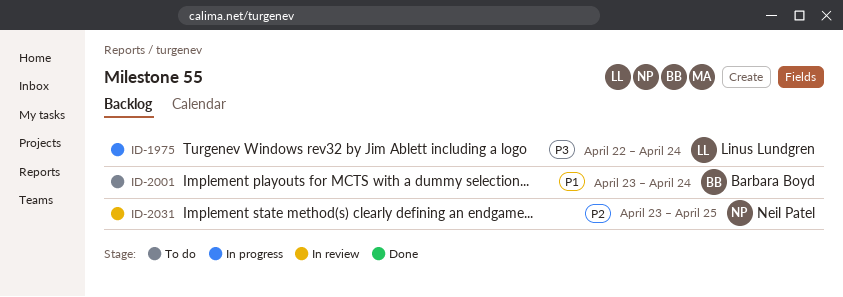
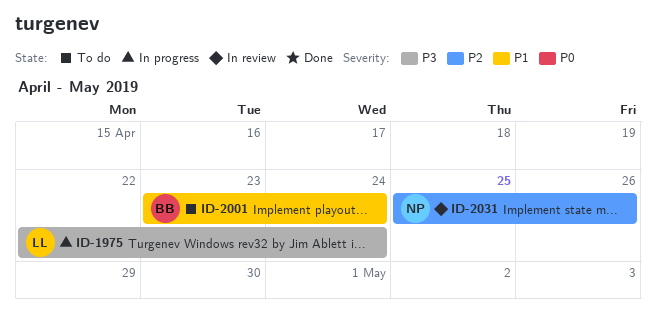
ID-2031, start: Apr 23 -> Apr 25
ID-2031, due: Apr 25 -> Apr 26

